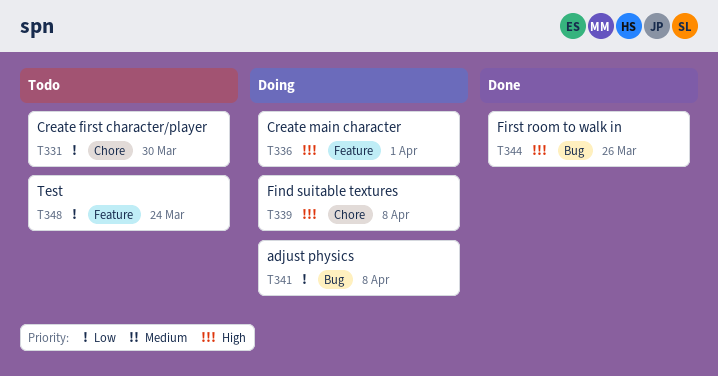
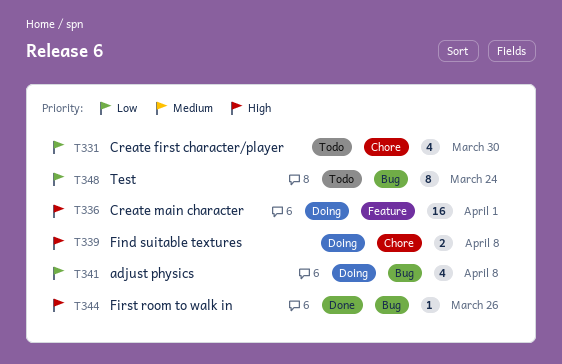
T348, label: Feature -> Bug

